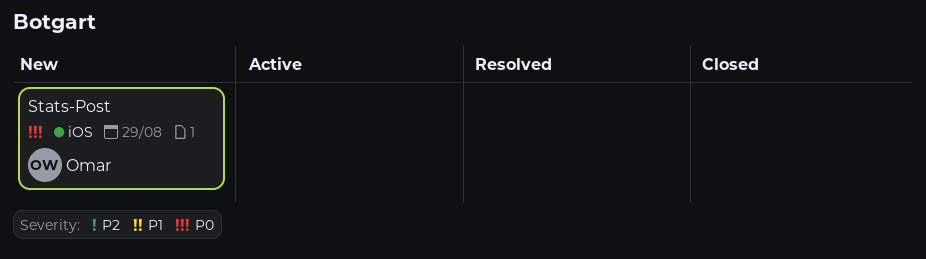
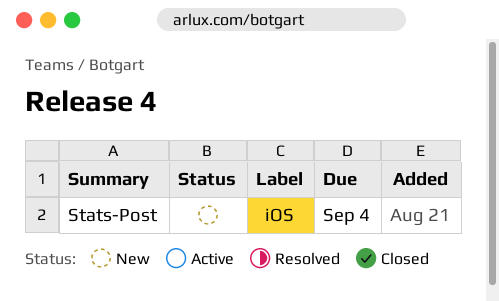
Stats-Post, due: Aug 29 -> Sep 4

